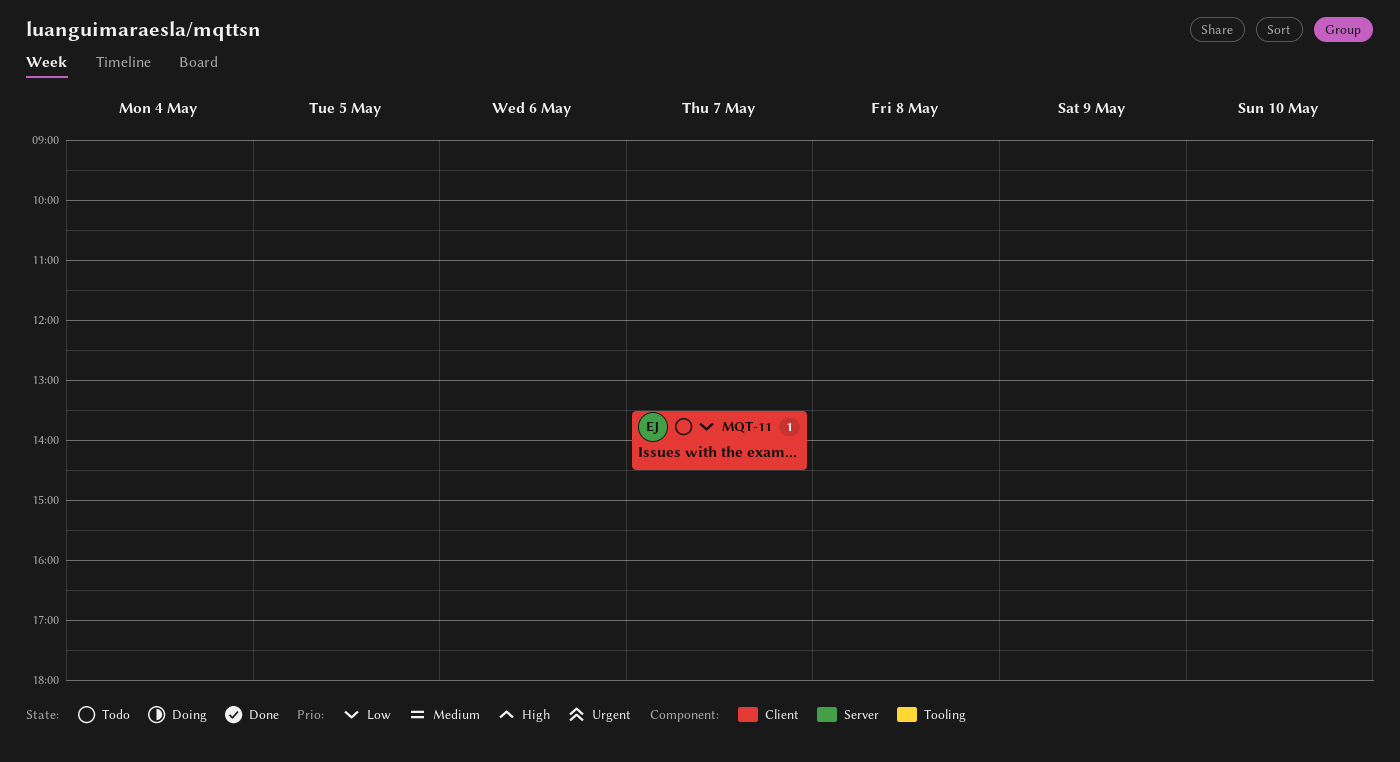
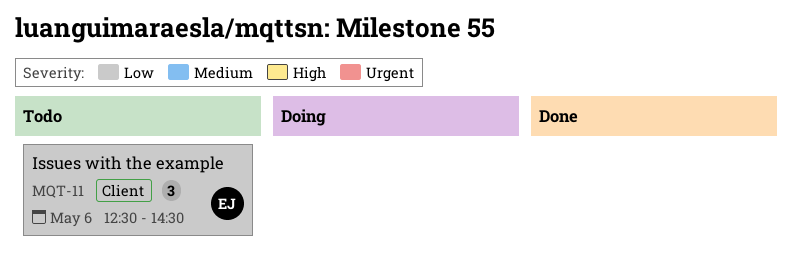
MQT-11, estimate: 1 -> 3
MQT-11, day: May 7 -> May 6
MQT-11, begins: 13:30 -> 12:30

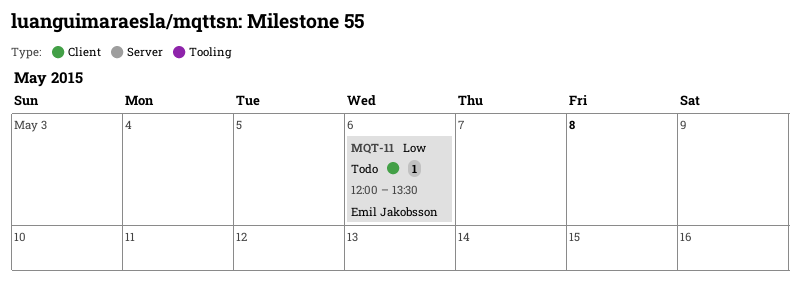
MQT-11, estimate: 3 -> 1
MQT-11, begins: 12:30 -> 12:00
MQT-11, ends: 14:30 -> 13:30

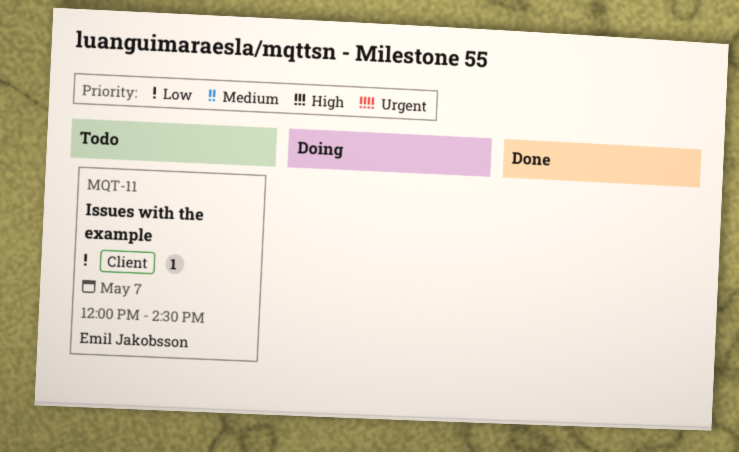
MQT-11, day: May 6 -> May 7
MQT-11, ends: 13:30 -> 14:30

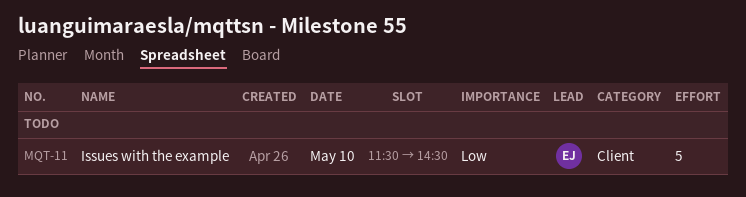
MQT-11, estimate: 1 -> 5
MQT-11, day: May 7 -> May 10
MQT-11, begins: 12:00 -> 11:30

